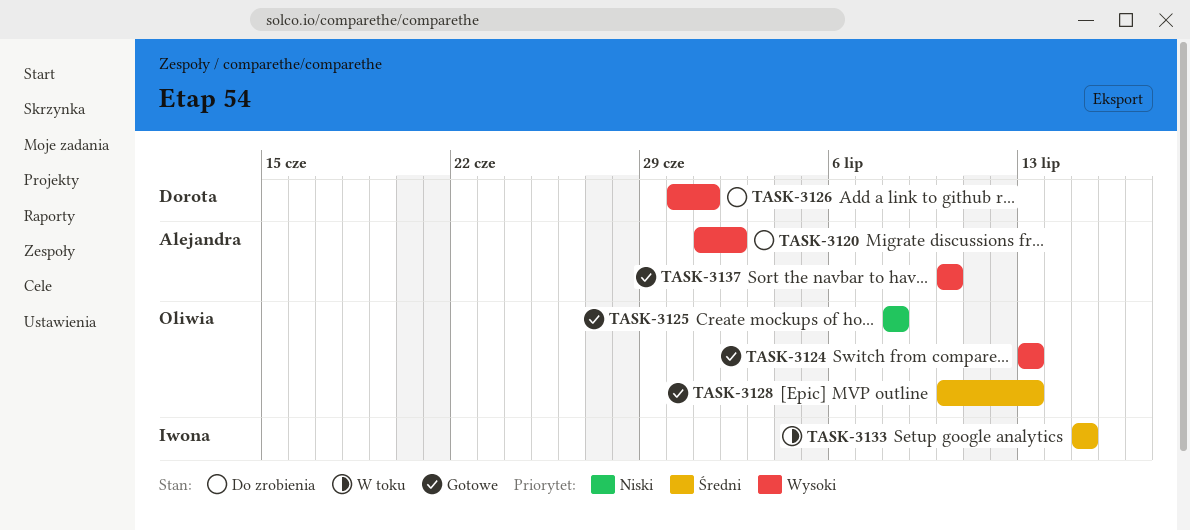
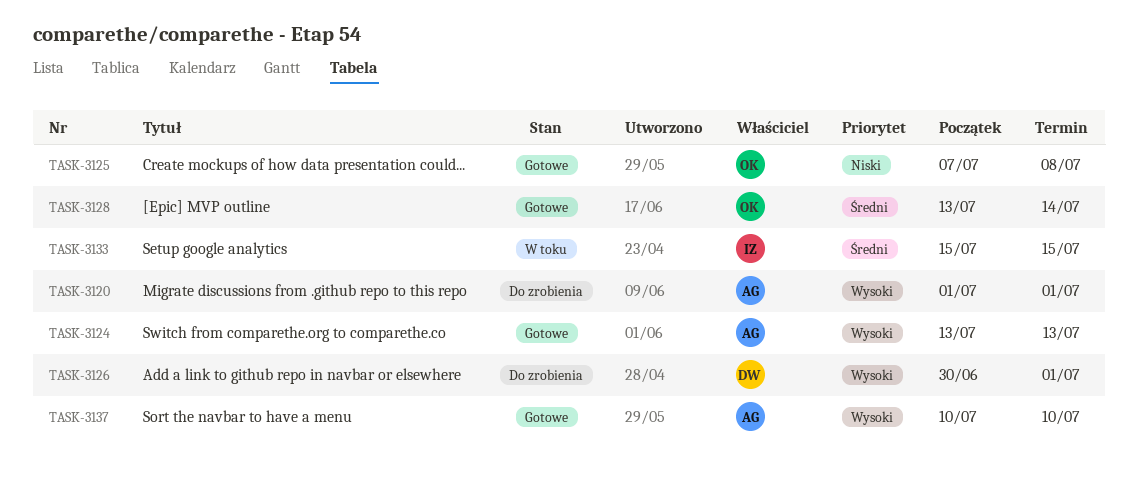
TASK-3120, due: Jul 2 -> Jul 1
TASK-3124, owner: Oliwia -> Alejandra
TASK-3125, start: Jul 8 -> Jul 7
TASK-3128, start: Jul 10 -> Jul 13
TASK-3128, due: Jul 13 -> Jul 14

